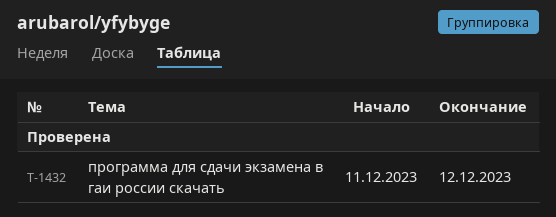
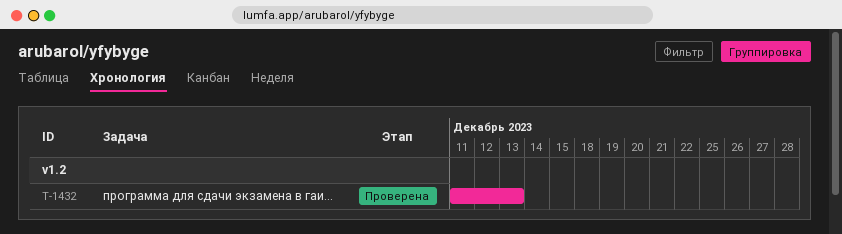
T-1432, due: Dec 12 -> Dec 13

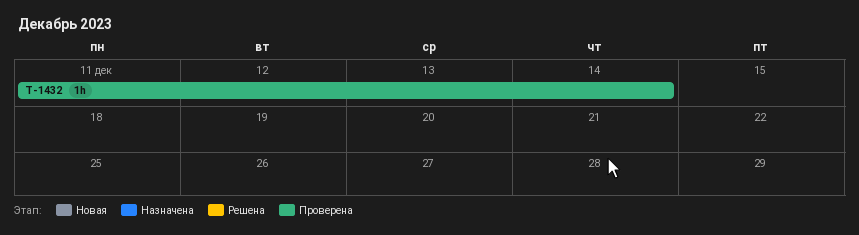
T-1432, due: Dec 13 -> Dec 14

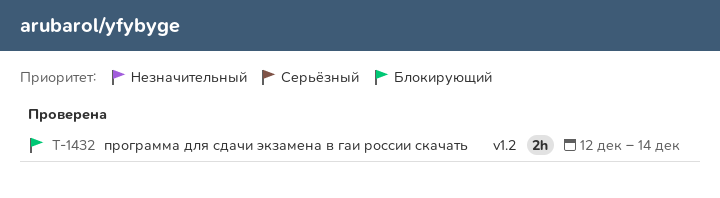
T-1432, estimate: 1h -> 2h
T-1432, start: Dec 11 -> Dec 12

